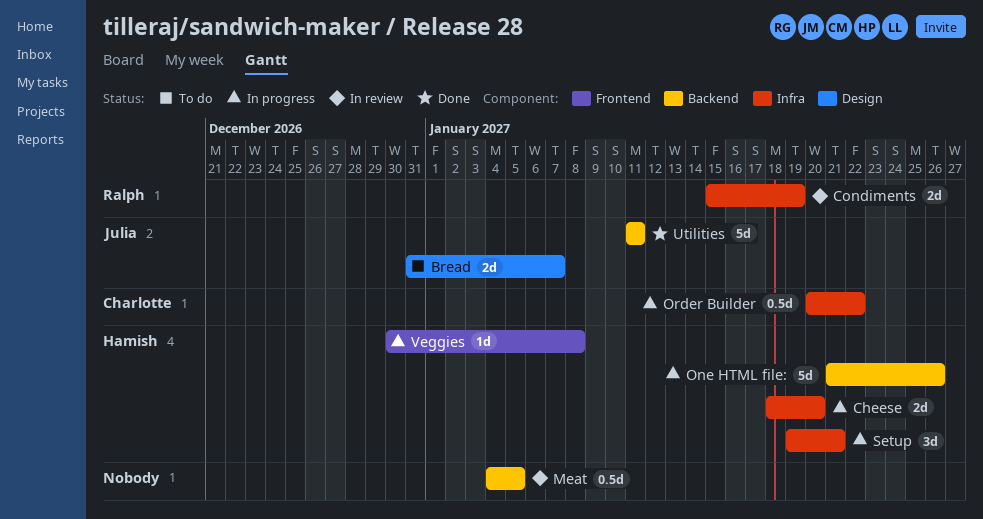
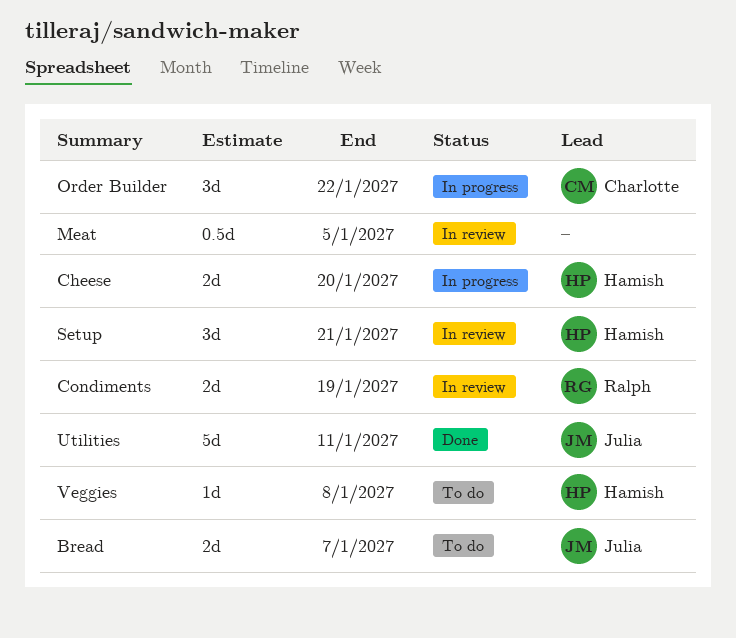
One HTML file:: present -> none
Order Builder, estimate: 0.5d -> 3d
Setup, status: In progress -> In review
Veggies, status: In progress -> To do

